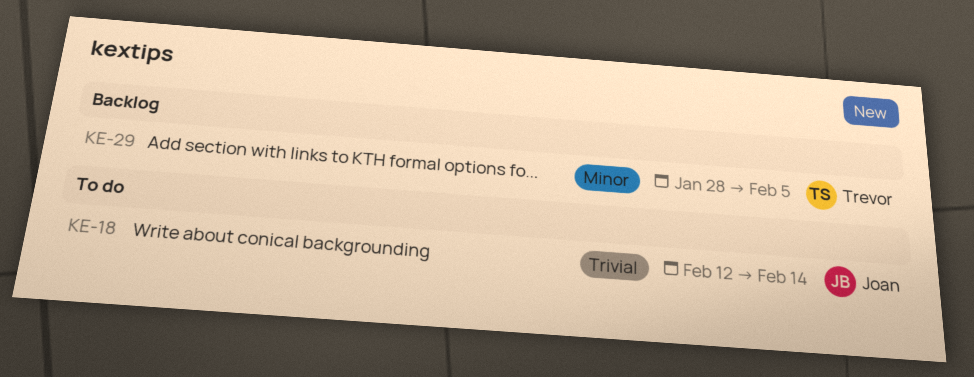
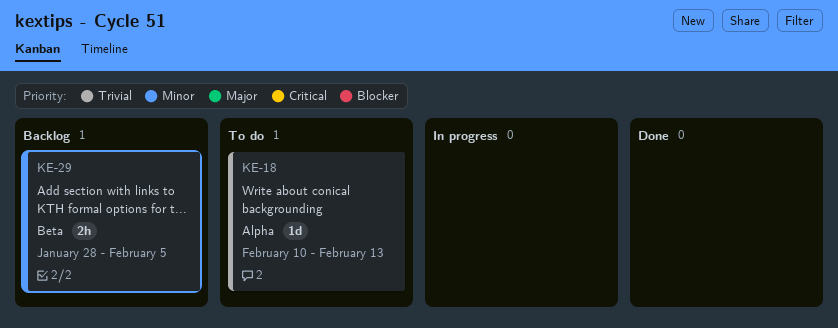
KE-18, start: Feb 12 -> Feb 10
KE-18, due: Feb 14 -> Feb 13

